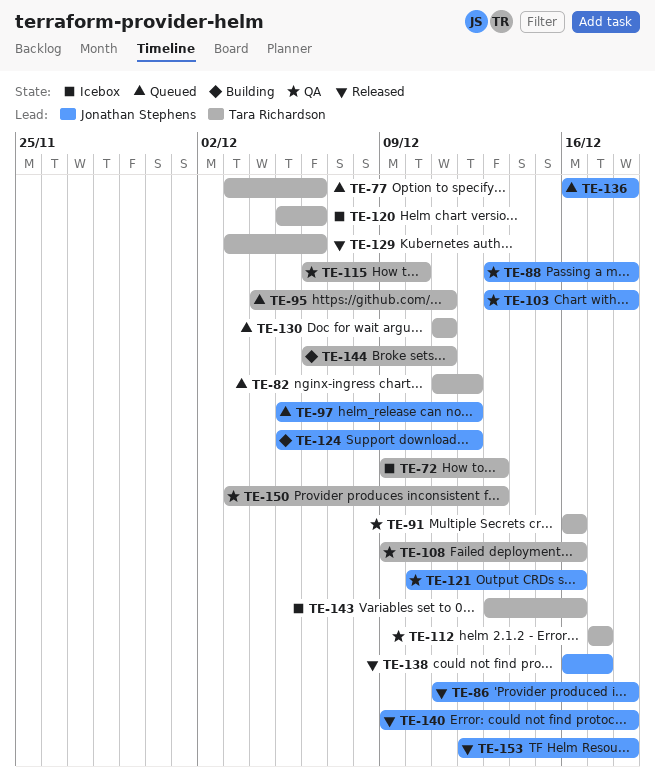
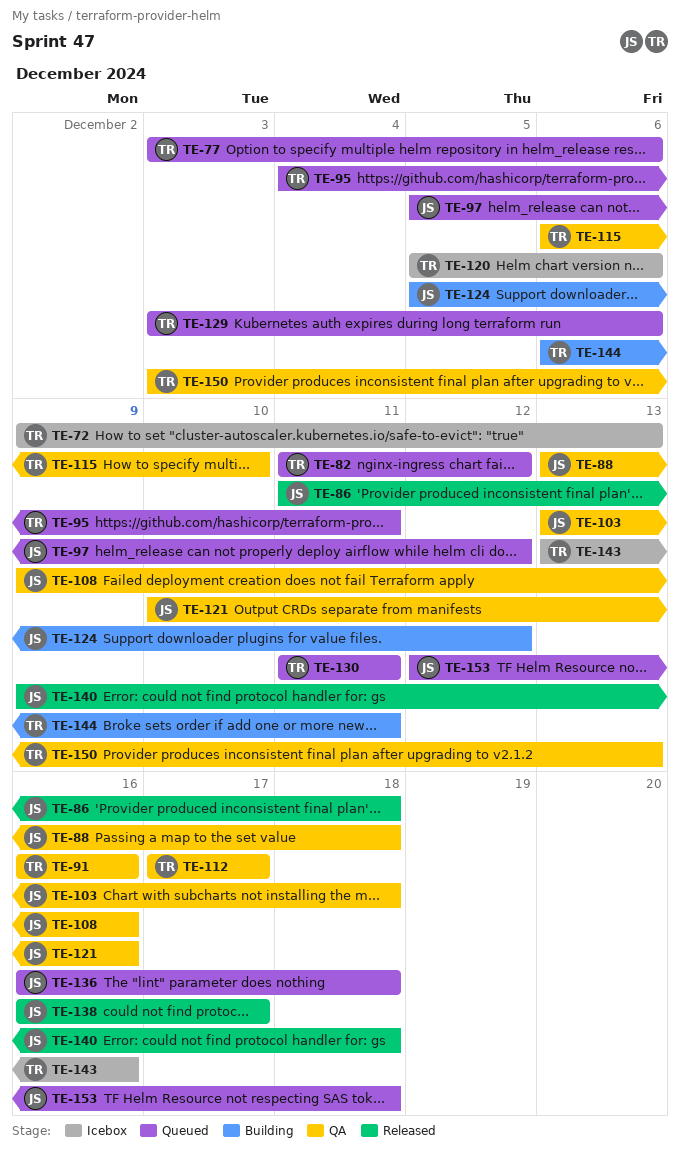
TE-108, owner: Tara Richardson -> Jonathan Stephens
TE-129, status: Released -> Queued
TE-153, status: Released -> Queued

